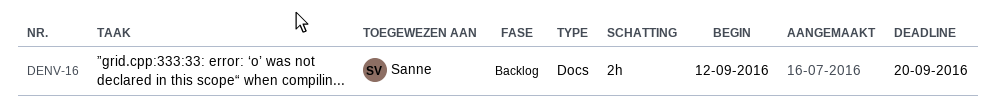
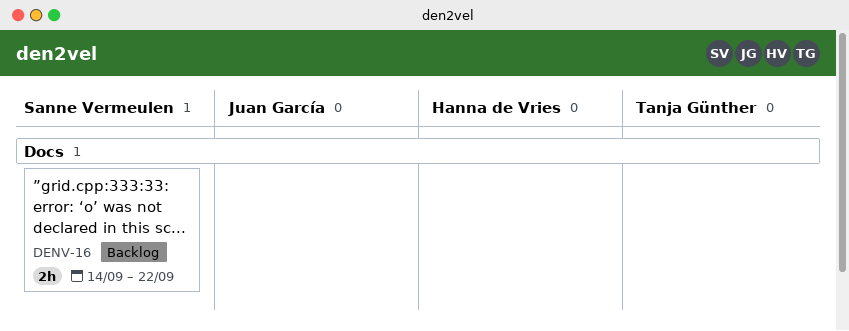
DENV-16, start: Sep 12 -> Sep 14
DENV-16, due: Sep 20 -> Sep 22

